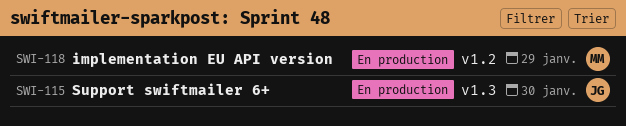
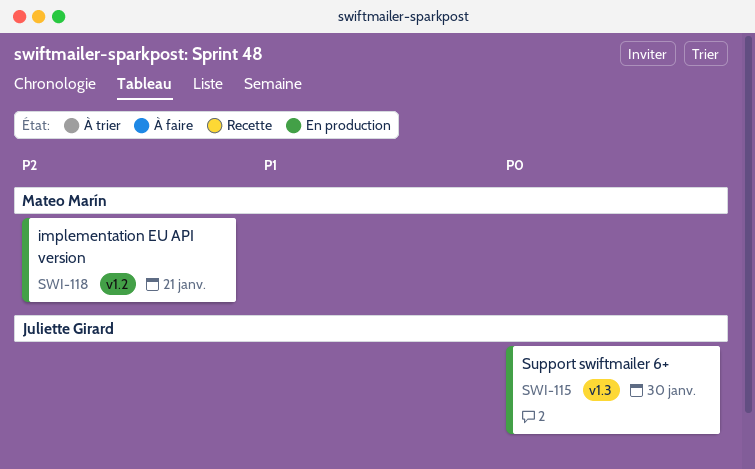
SWI-118, due: Jan 29 -> Jan 21

